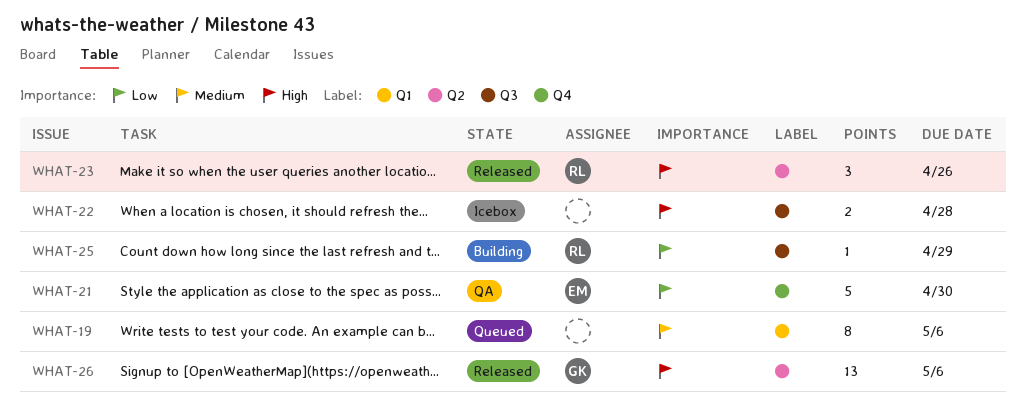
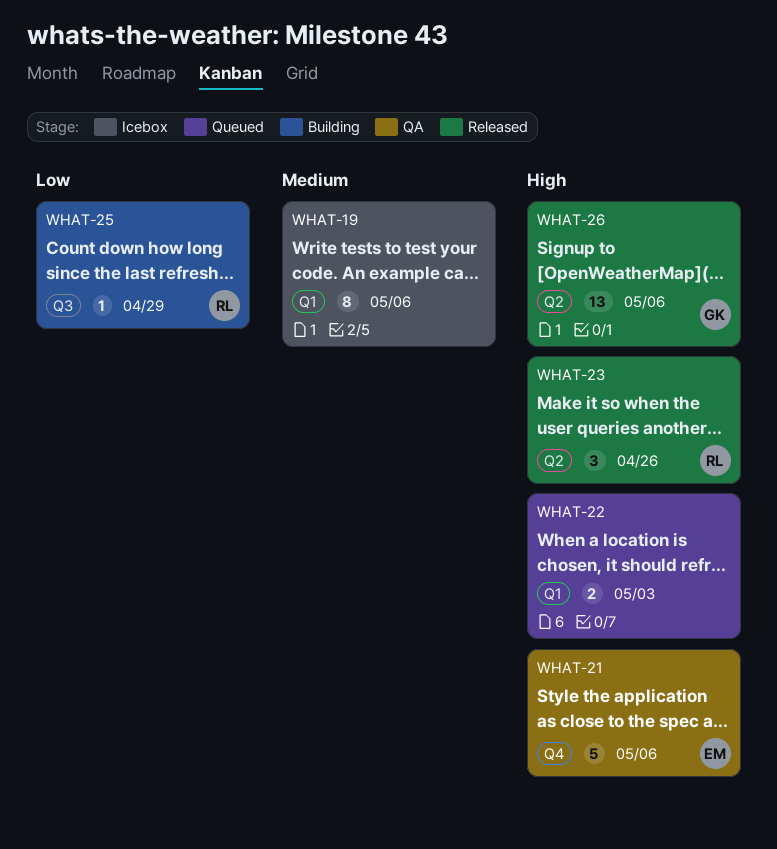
WHAT-19, status: Queued -> Icebox
WHAT-21, priority: Low -> High
WHAT-21, due: Apr 30 -> May 6
WHAT-22, status: Icebox -> Queued
WHAT-22, label: Q3 -> Q1
WHAT-22, due: Apr 28 -> May 3

